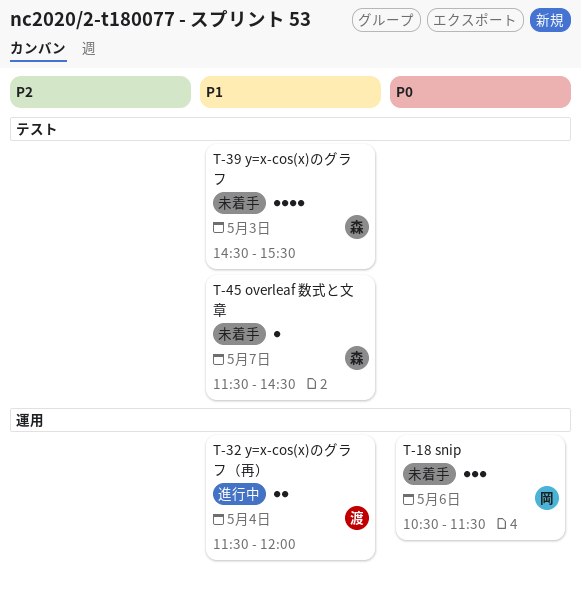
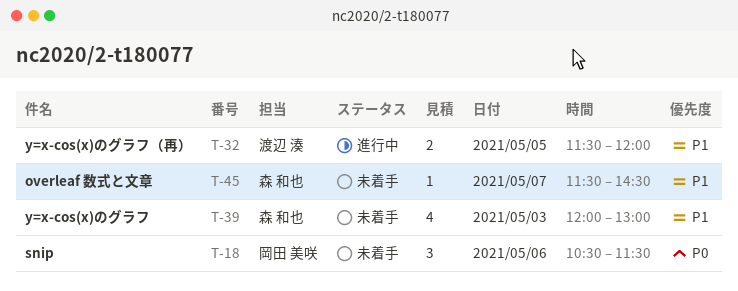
T-32, day: May 4 -> May 5
T-39, begins: 14:30 -> 12:00
T-39, ends: 15:30 -> 13:00

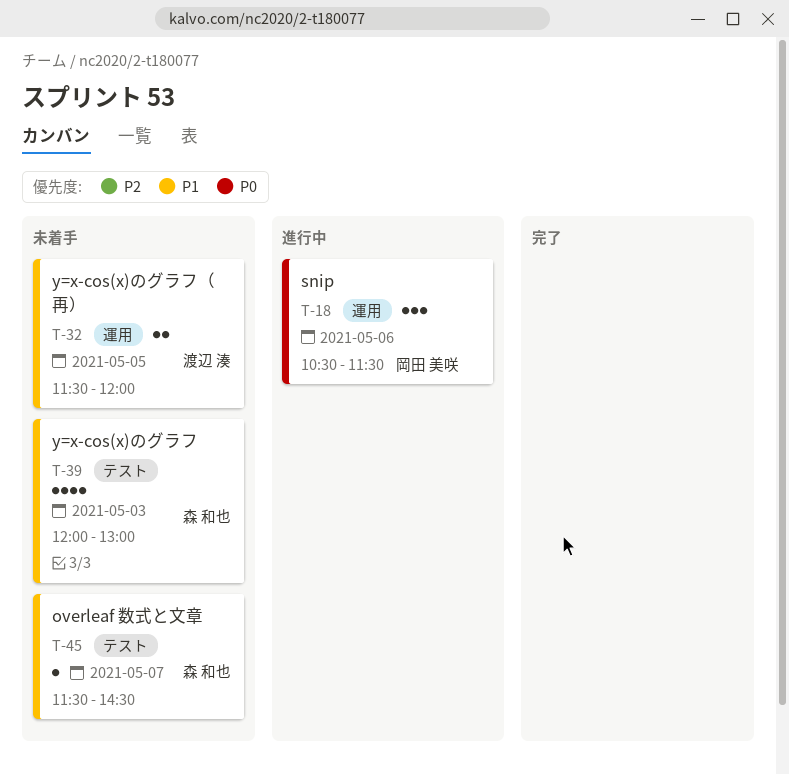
T-18, status: 未着手 -> 進行中
T-32, status: 進行中 -> 未着手

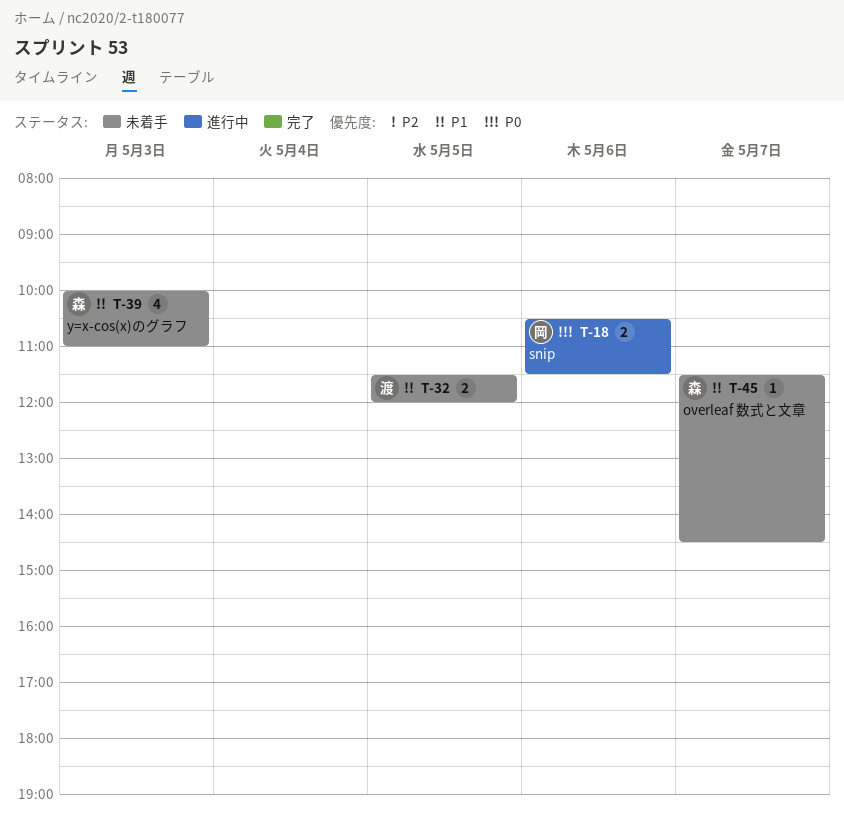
T-18, estimate: 3 -> 2
T-39, begins: 12:00 -> 10:00
T-39, ends: 13:00 -> 11:00

